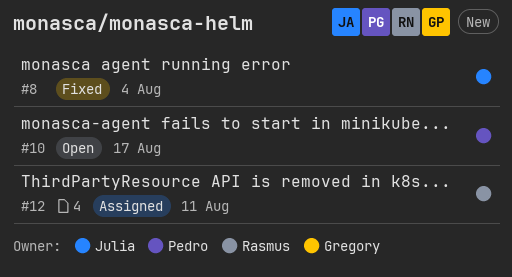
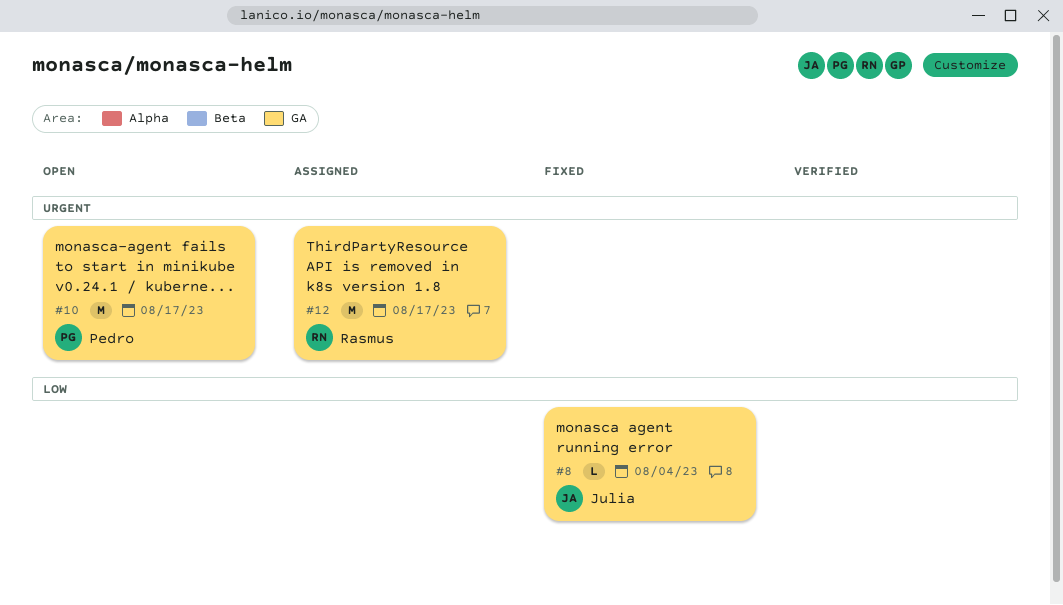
#12, due: Aug 11 -> Aug 17

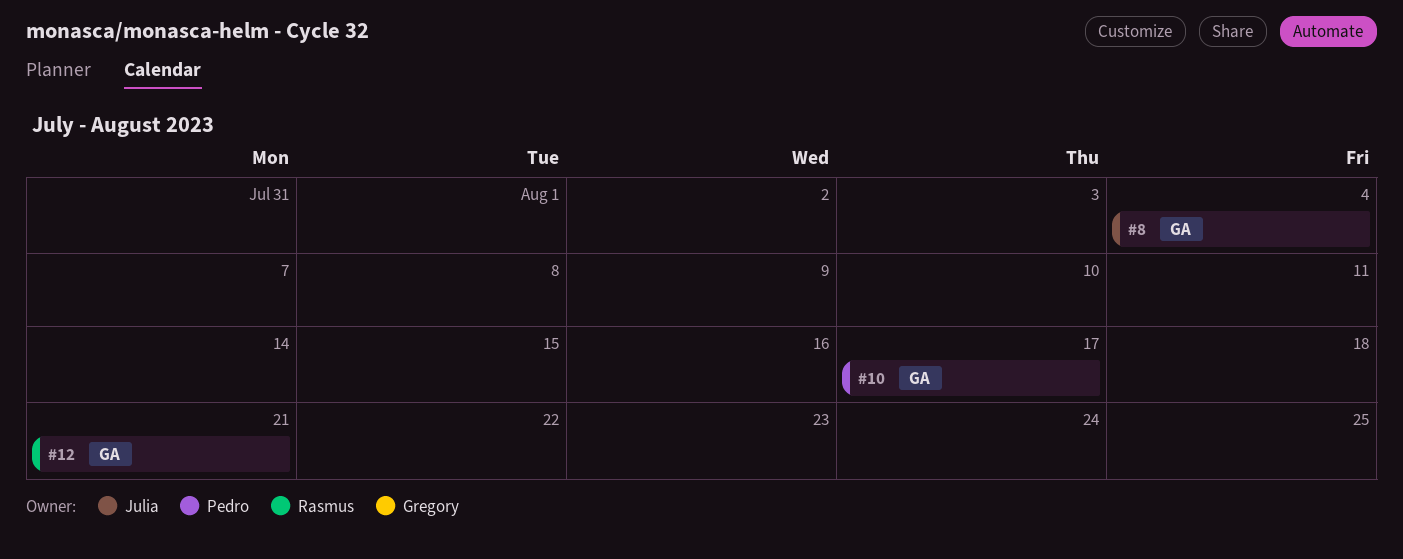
#12, due: Aug 17 -> Aug 21

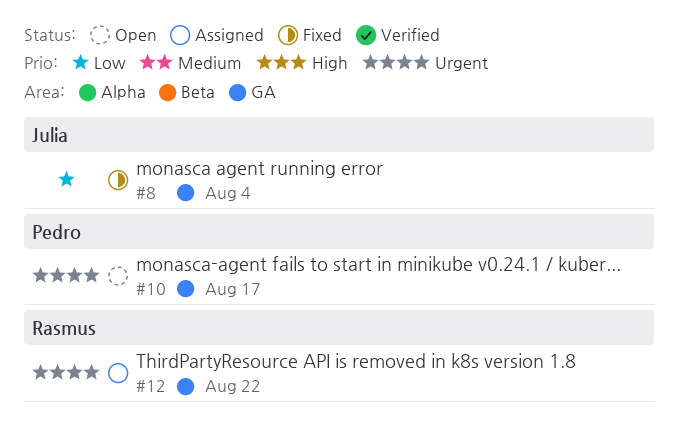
#12, due: Aug 21 -> Aug 22

